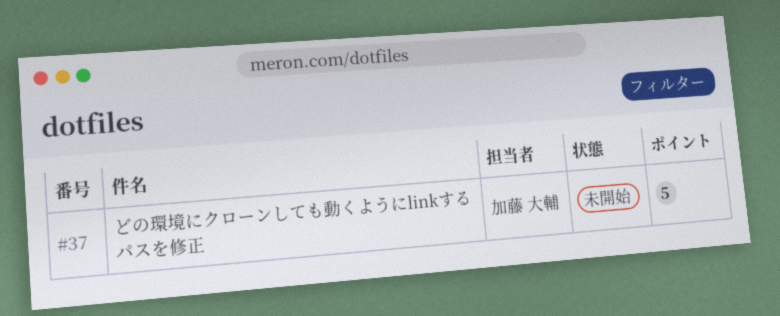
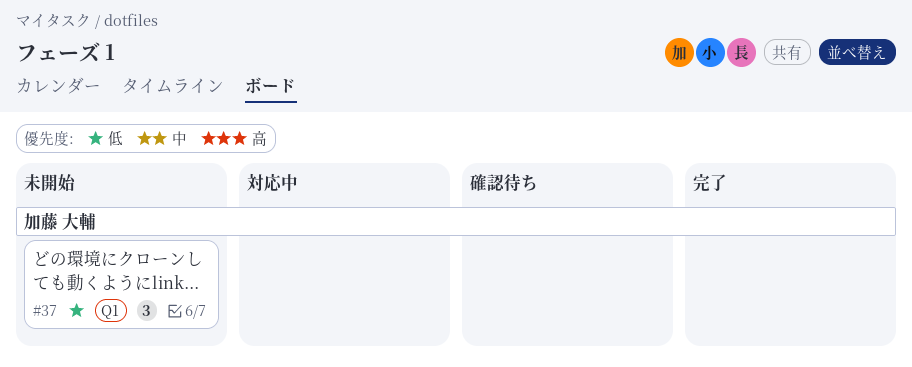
#37, estimate: 5 -> 3

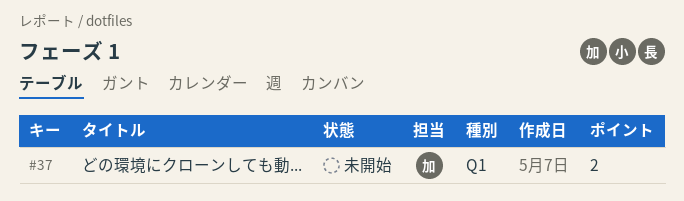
#37, estimate: 3 -> 2

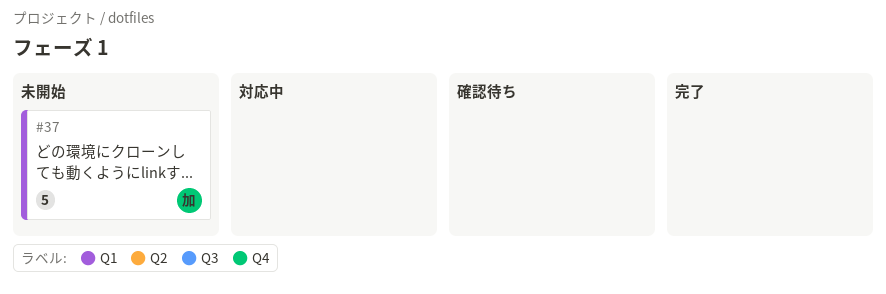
#37, estimate: 2 -> 5

